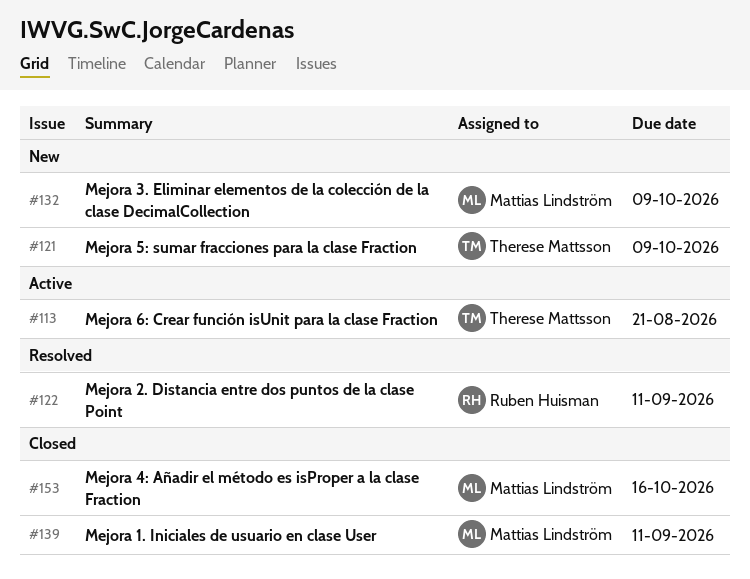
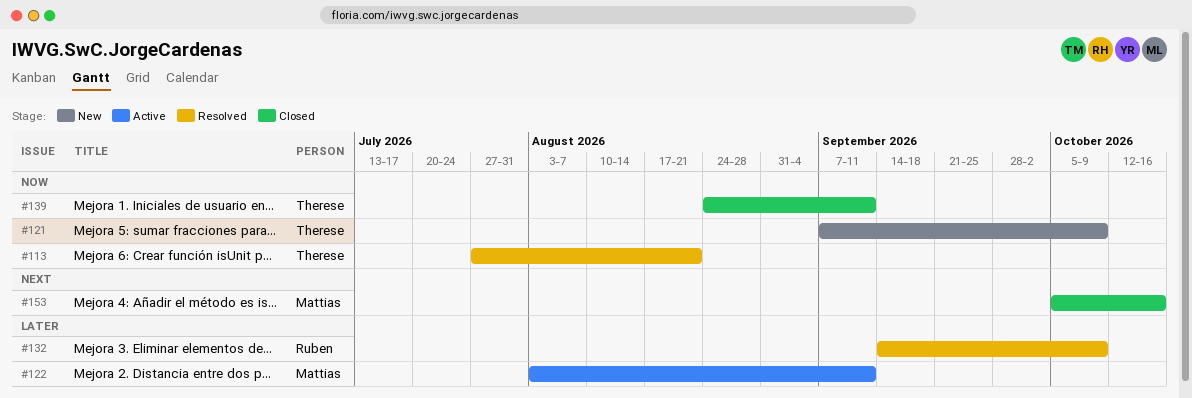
#113, status: Active -> Resolved
#122, status: Resolved -> Active
#122, owner: Ruben Huisman -> Mattias Lindström
#132, status: New -> Resolved
#132, owner: Mattias Lindström -> Ruben Huisman
#139, owner: Mattias Lindström -> Therese Mattsson

